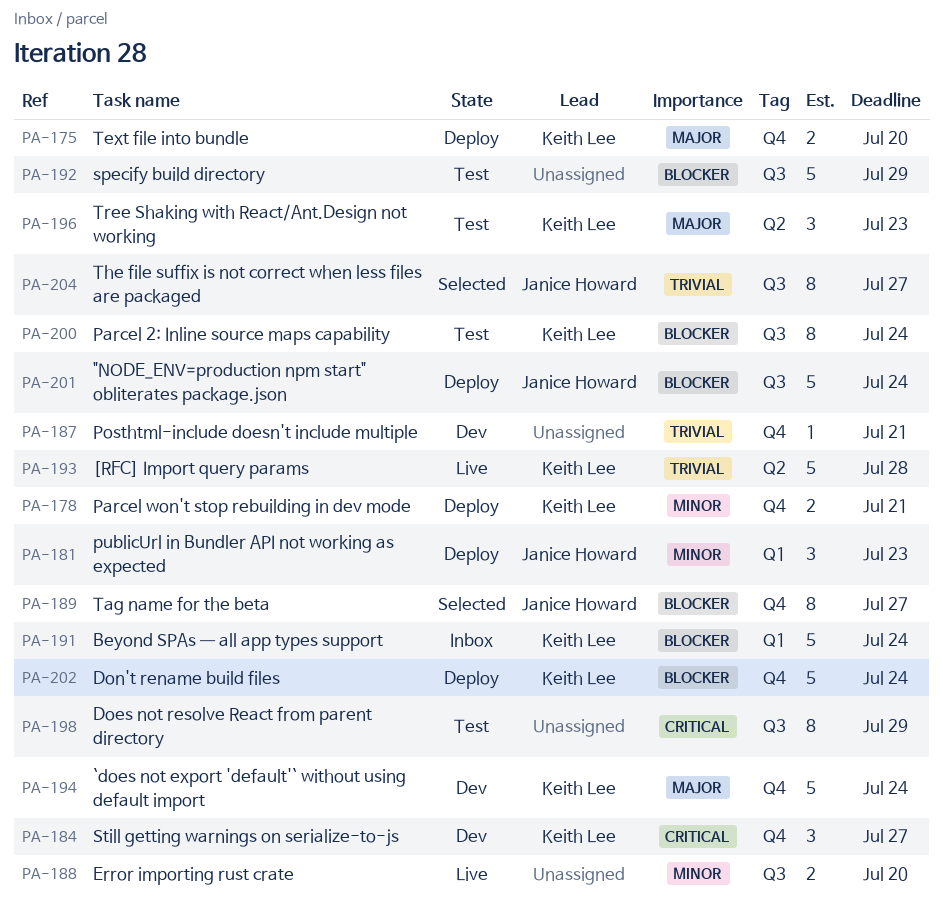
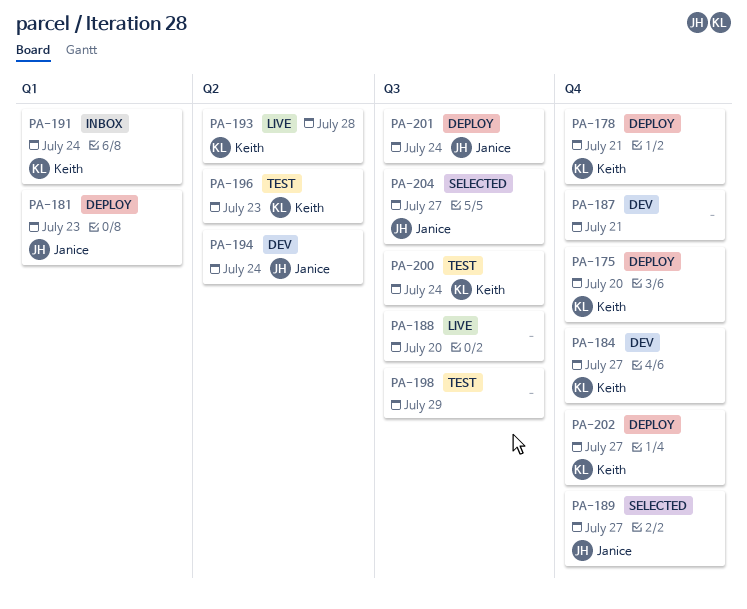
PA-192: present -> none
PA-194, owner: Keith Lee -> Janice Howard
PA-194, label: Q4 -> Q2
PA-202, due: Jul 24 -> Jul 27

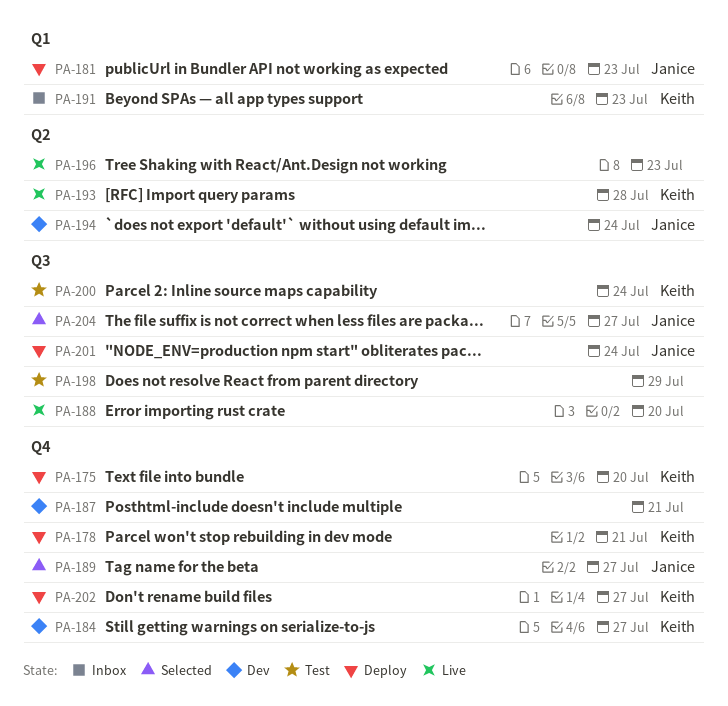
PA-191, due: Jul 24 -> Jul 23
PA-196, status: Test -> Live
PA-196, owner: Keith -> none

